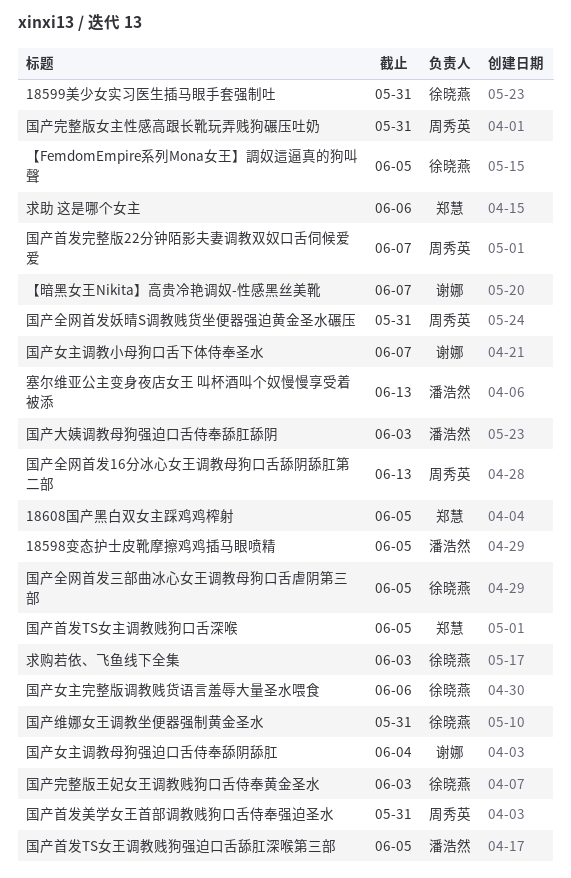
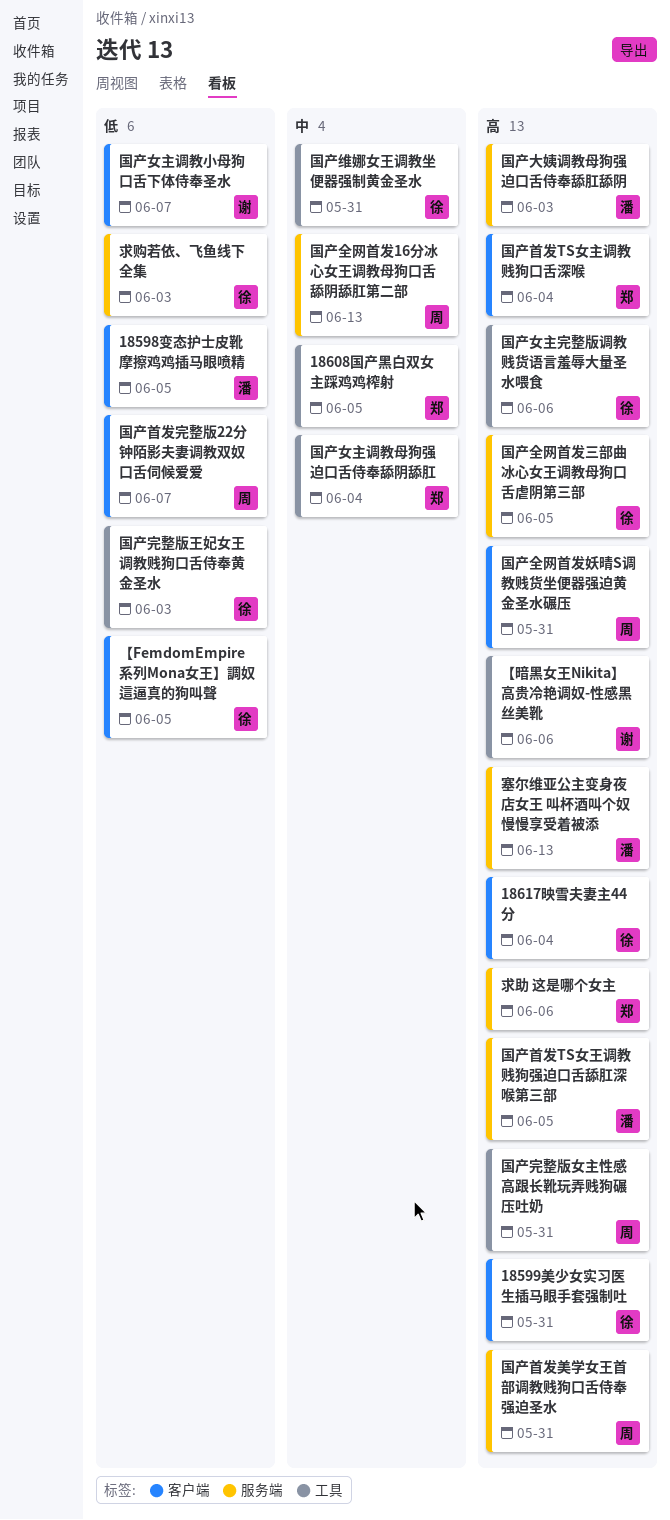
18617映雪夫妻主44分: none -> present
【暗黑女王Nikita】高贵冷艳调奴-性感黑丝美靴, due: Jun 7 -> Jun 6
国产女主调教母狗强迫口舌侍奉舔阴舔肛, owner: 谢娜 -> 郑慧
国产首发TS女主调教贱狗口舌深喉, due: Jun 5 -> Jun 4

